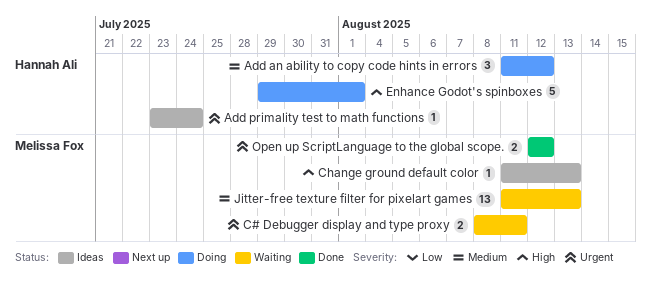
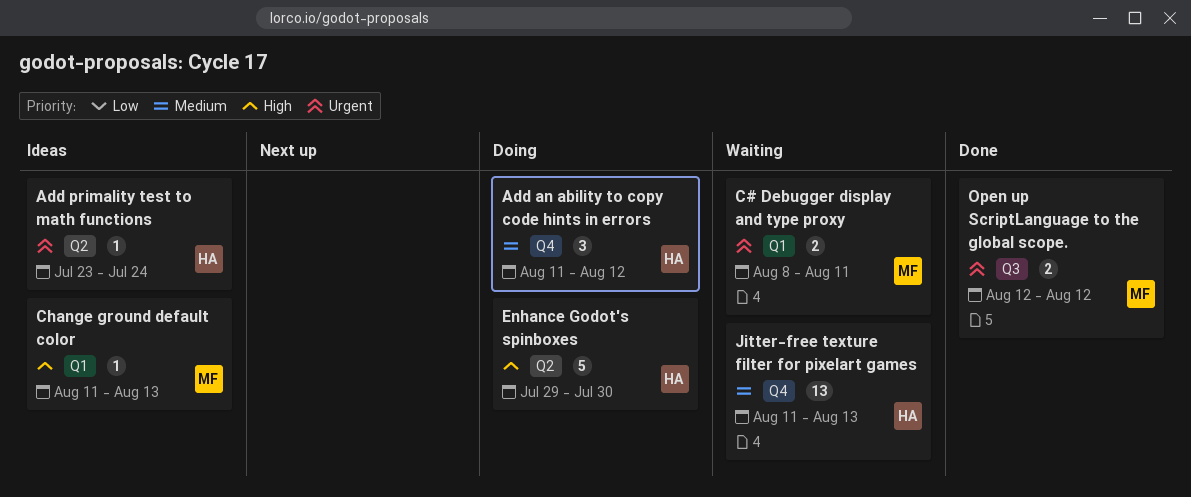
Enhance Godot's spinboxes, due: Aug 1 -> Jul 30
Jitter-free texture filter for pixelart games, owner: Melissa Fox -> Hannah Ali

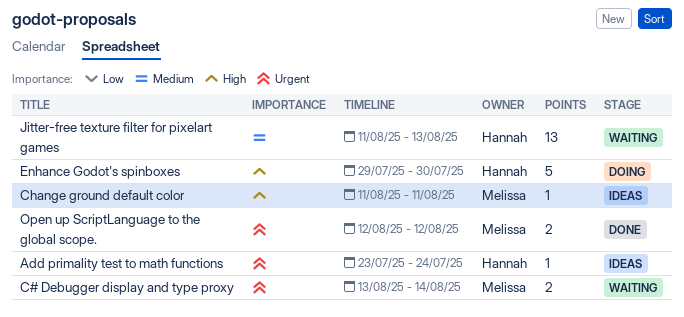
Add an ability to copy code hints in errors: present -> none
C# Debugger display and type proxy, start: Aug 8 -> Aug 13
C# Debugger display and type proxy, due: Aug 11 -> Aug 14
Change ground default color, due: Aug 13 -> Aug 11

